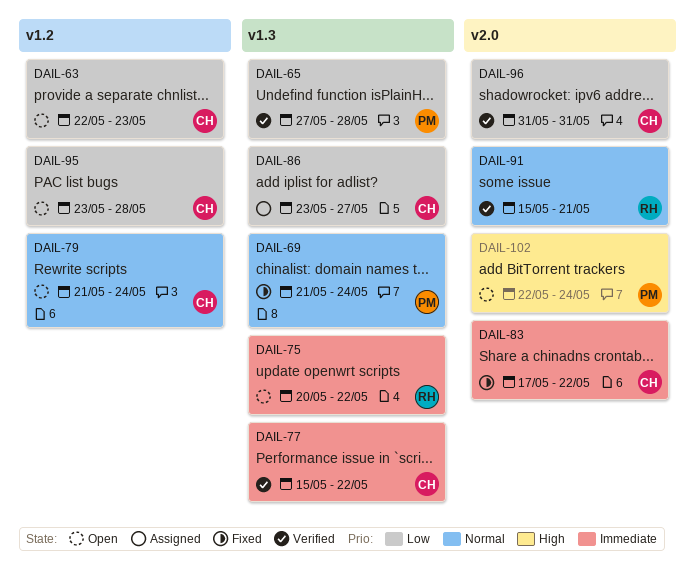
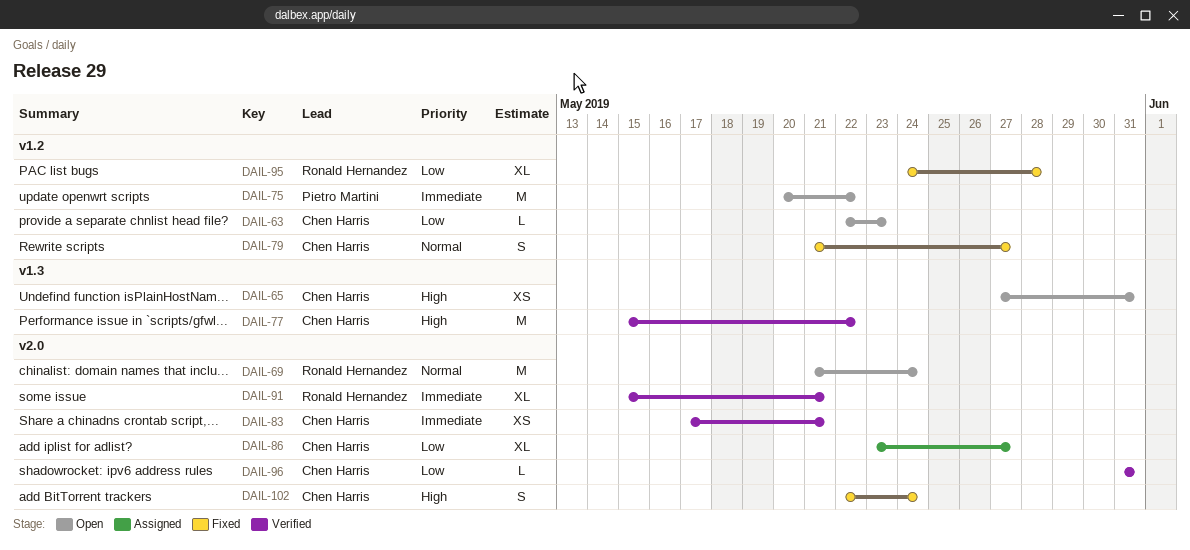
DAIL-65, status: Verified -> Open
DAIL-65, owner: Pietro Martini -> Chen Harris
DAIL-65, priority: Low -> High
DAIL-65, due: May 28 -> May 31
DAIL-69, status: Fixed -> Open
DAIL-69, owner: Pietro Martini -> Ronald Hernandez
DAIL-69, label: v1.3 -> v2.0
DAIL-75, owner: Ronald Hernandez -> Pietro Martini
DAIL-75, label: v1.3 -> v1.2
DAIL-77, priority: Immediate -> High
DAIL-79, status: Open -> Fixed
DAIL-79, due: May 24 -> May 27
DAIL-83, status: Fixed -> Verified
DAIL-83, due: May 22 -> May 21
DAIL-86, label: v1.3 -> v2.0
DAIL-91, priority: Normal -> Immediate
DAIL-95, status: Open -> Fixed
DAIL-95, owner: Chen Harris -> Ronald Hernandez
DAIL-95, start: May 23 -> May 24
DAIL-102, status: Open -> Fixed
DAIL-102, owner: Pietro Martini -> Chen Harris

